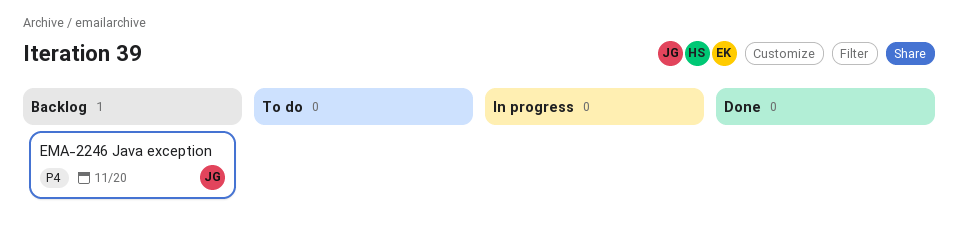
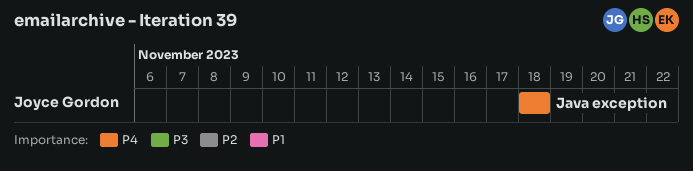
Java exception, due: Nov 20 -> Nov 18

